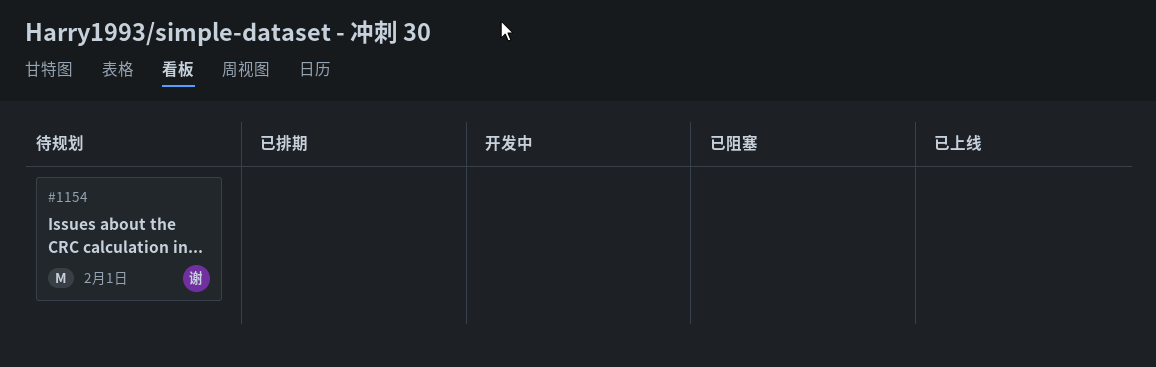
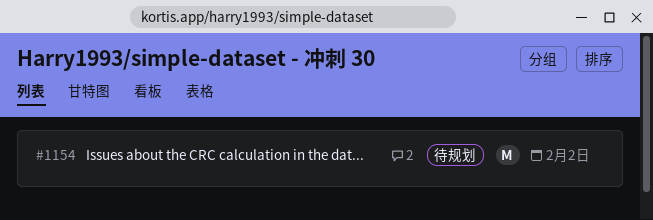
#1154, due: Feb 1 -> Feb 2

